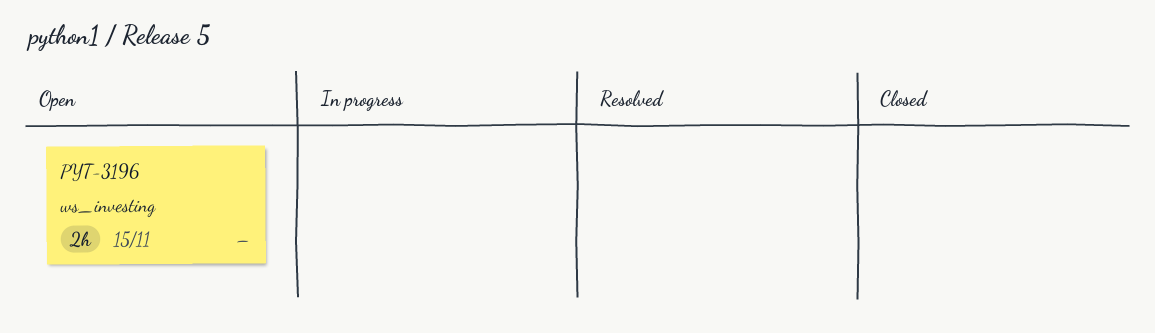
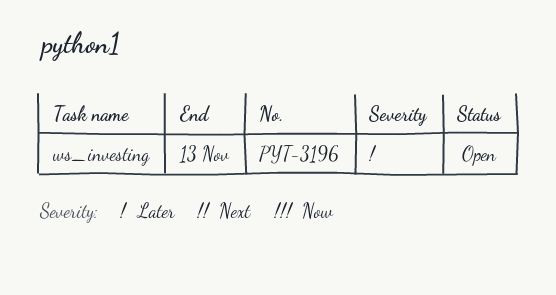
PYT-3196, due: Nov 15 -> Nov 13

